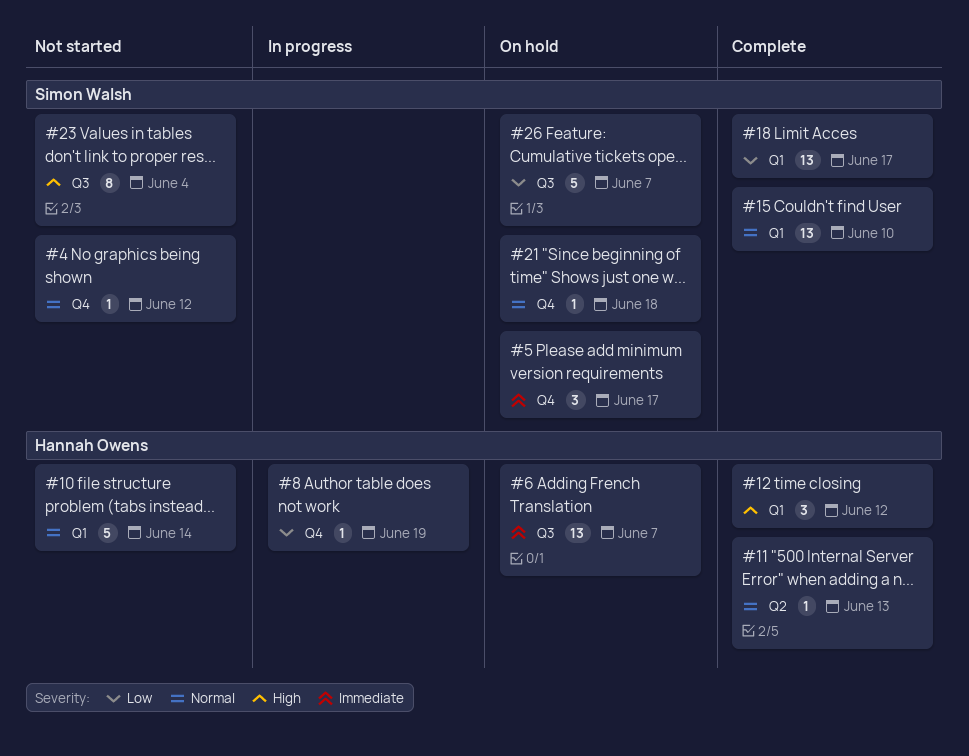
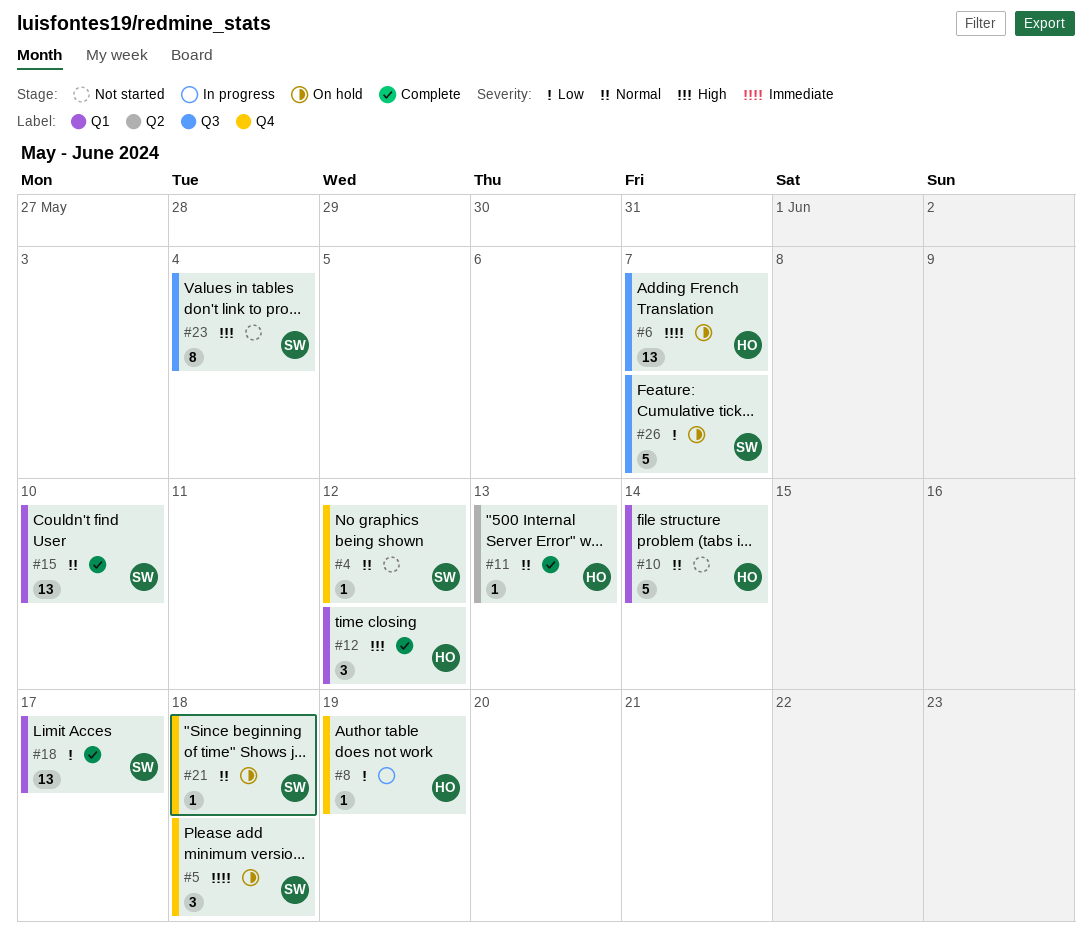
#5, due: Jun 17 -> Jun 18

